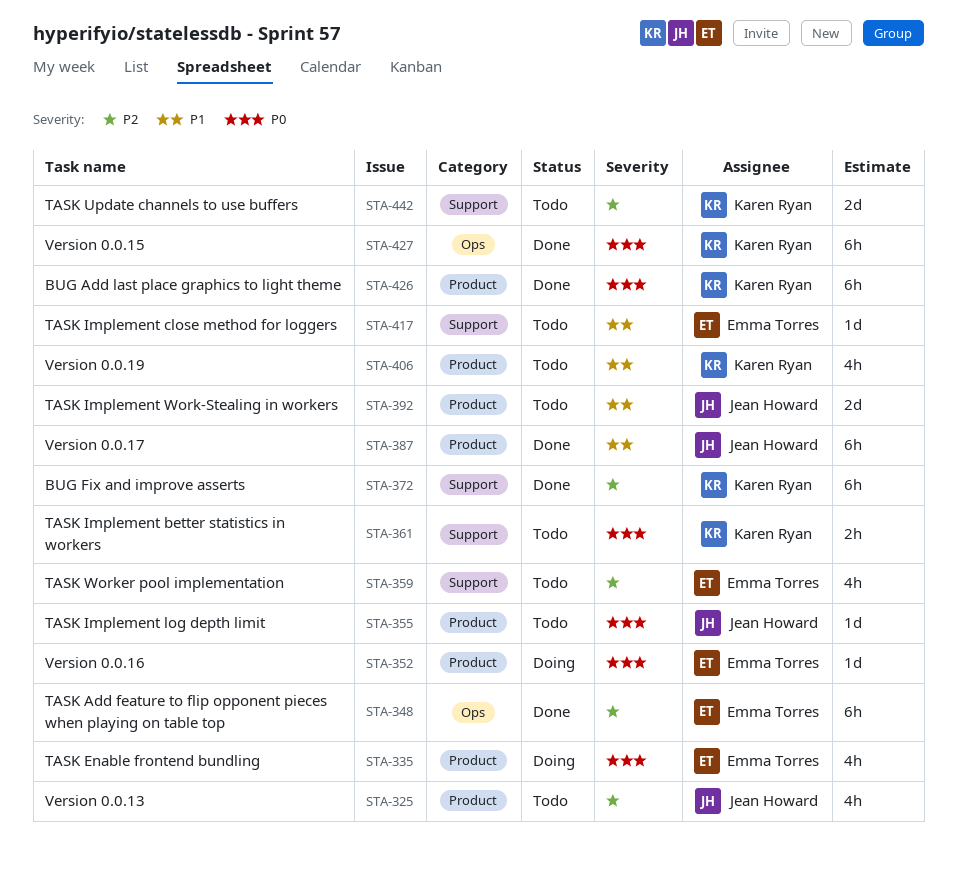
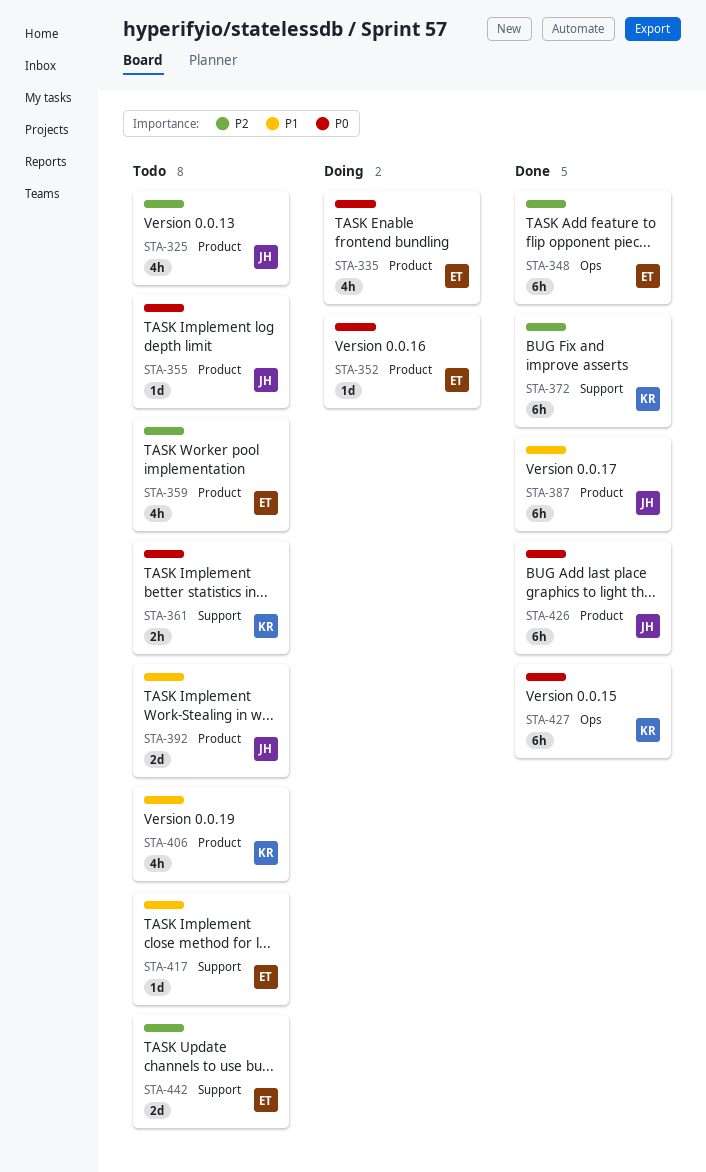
STA-359, label: Support -> Product
STA-426, owner: Karen Ryan -> Jean Howard
STA-442, owner: Karen Ryan -> Emma Torres

